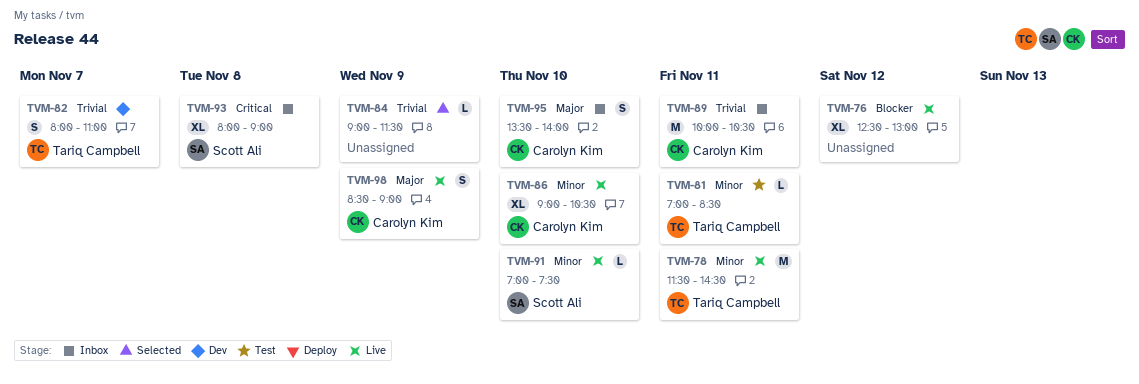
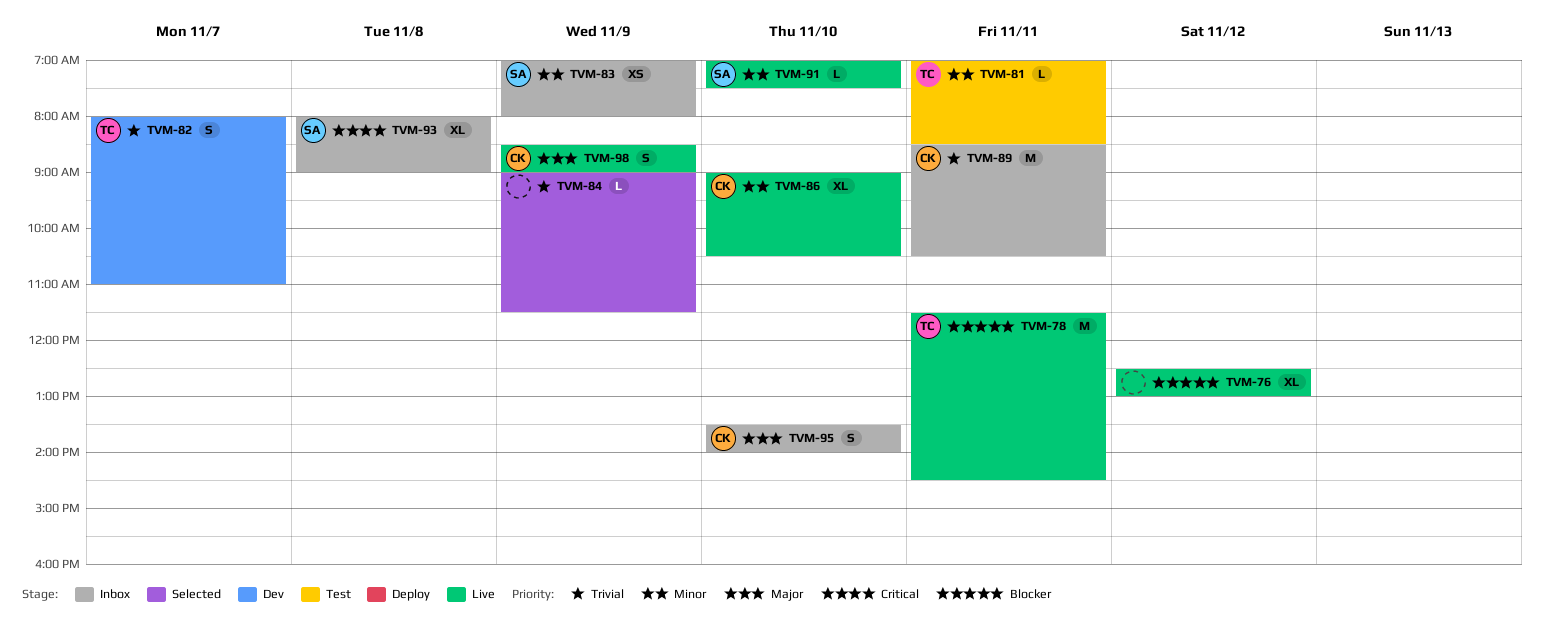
TVM-78, priority: Minor -> Blocker
TVM-83: none -> present
TVM-89, begins: 10:00 -> 08:30

